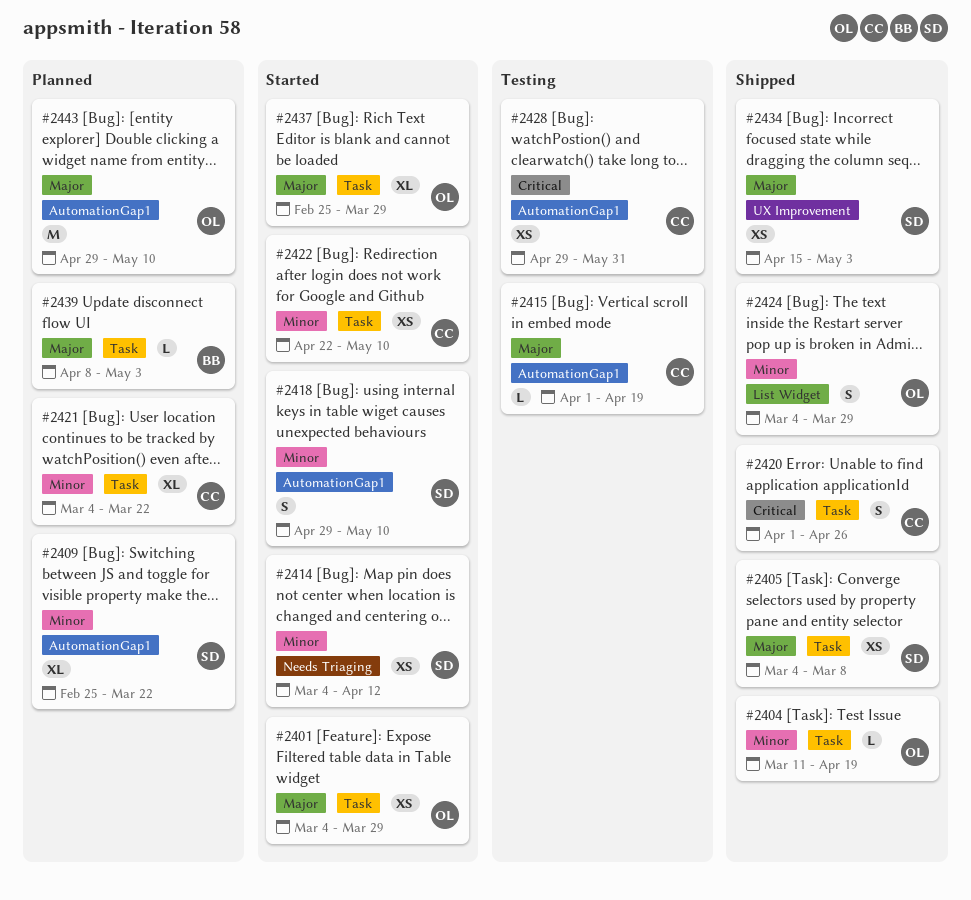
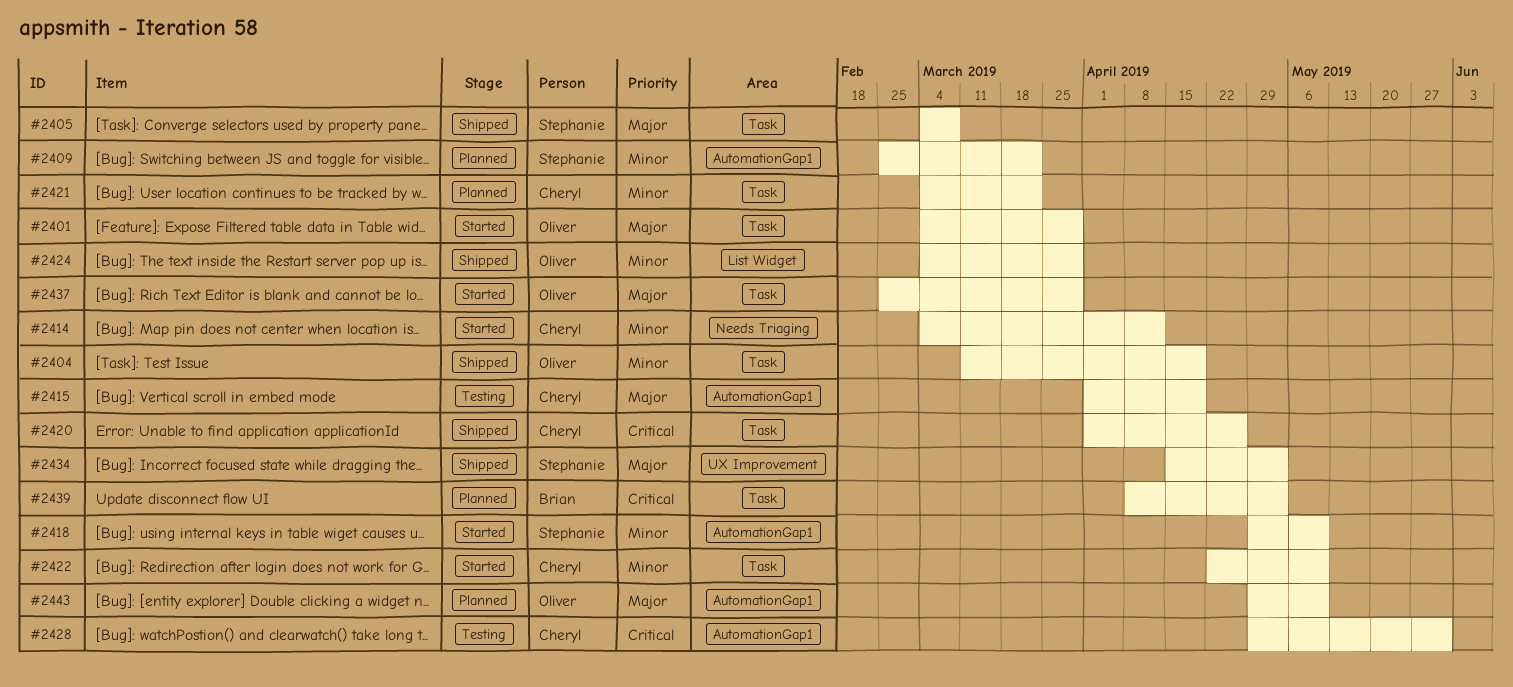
#2414, owner: Stephanie -> Cheryl
#2439, priority: Major -> Critical

